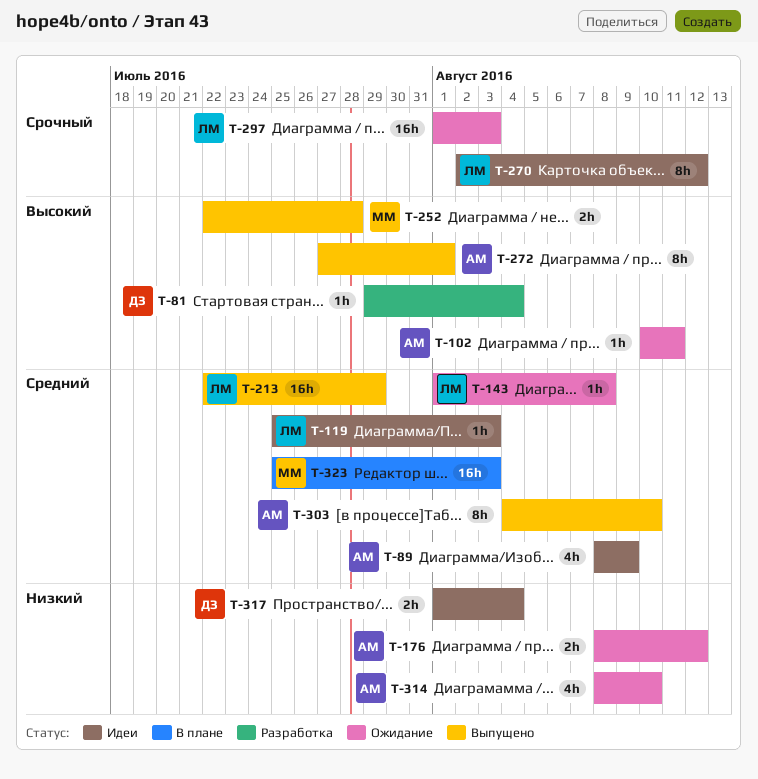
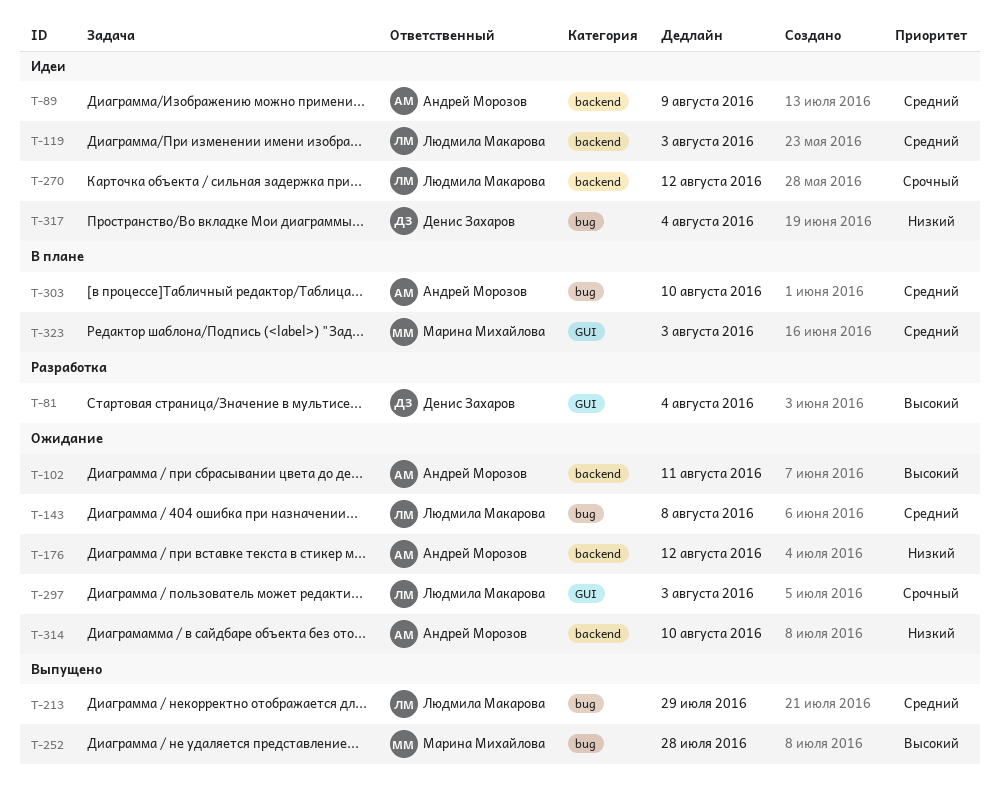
T-272: present -> none
T-303, status: Выпущено -> В плане

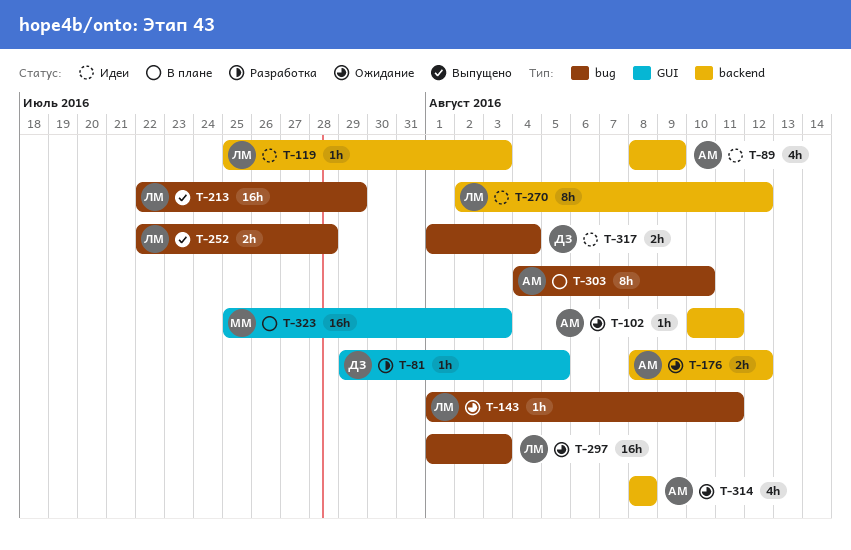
T-81, due: Aug 4 -> Aug 5
T-143, due: Aug 8 -> Aug 11
T-252, owner: Марина Михайлова -> Людмила Макарова
T-297, label: GUI -> bug
T-314, due: Aug 10 -> Aug 8

